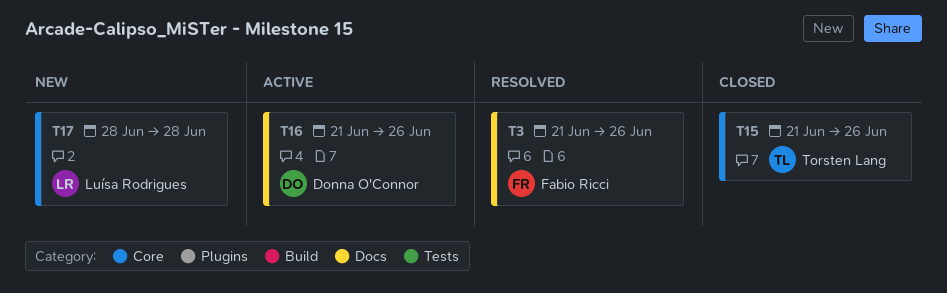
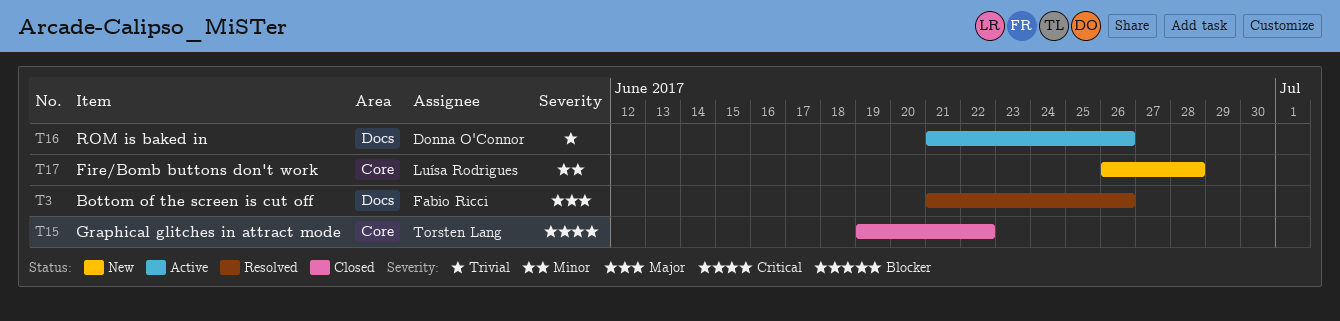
T15, start: Jun 21 -> Jun 19
T15, due: Jun 26 -> Jun 22
T17, start: Jun 28 -> Jun 26

